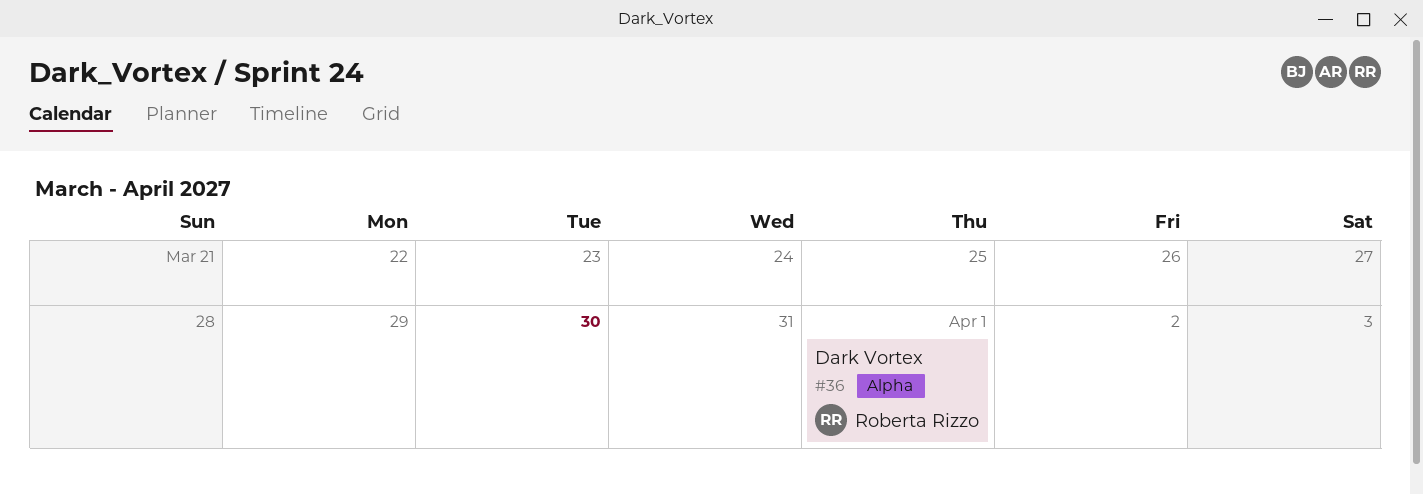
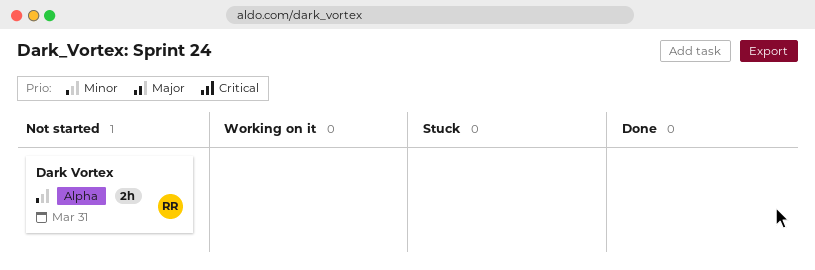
Dark Vortex, due: Apr 1 -> Mar 31

